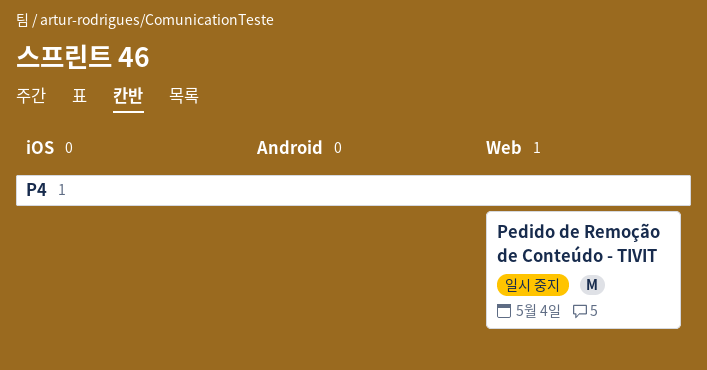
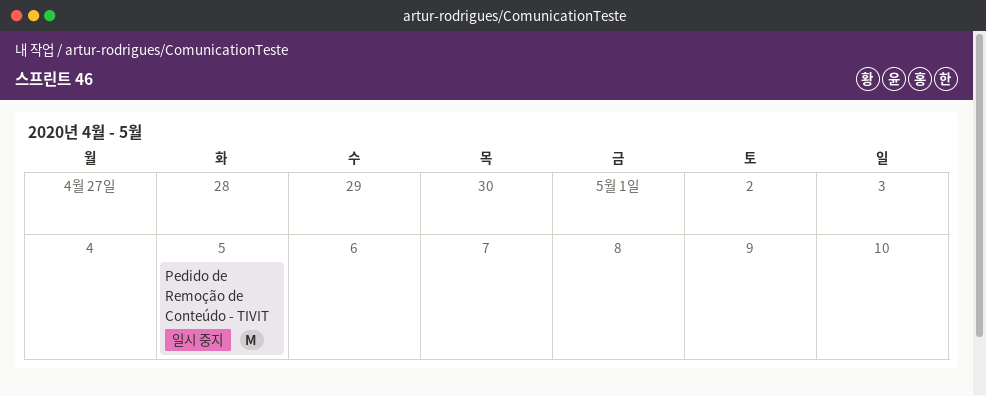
Pedido de Remoção de Conteúdo - TIVIT, due: May 4 -> May 5

